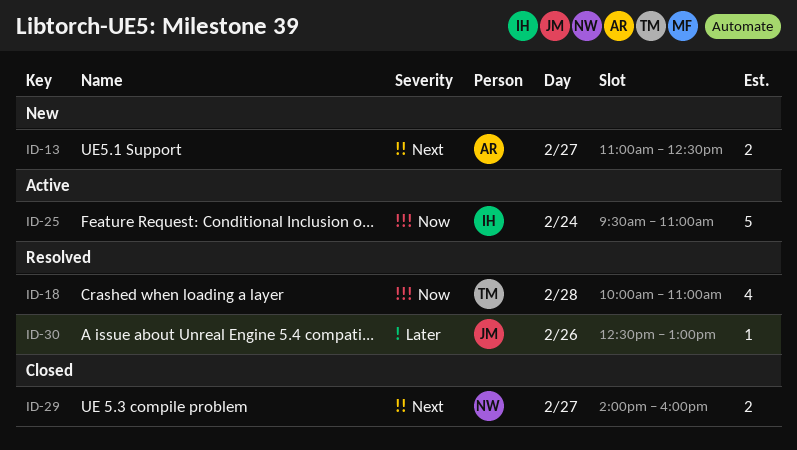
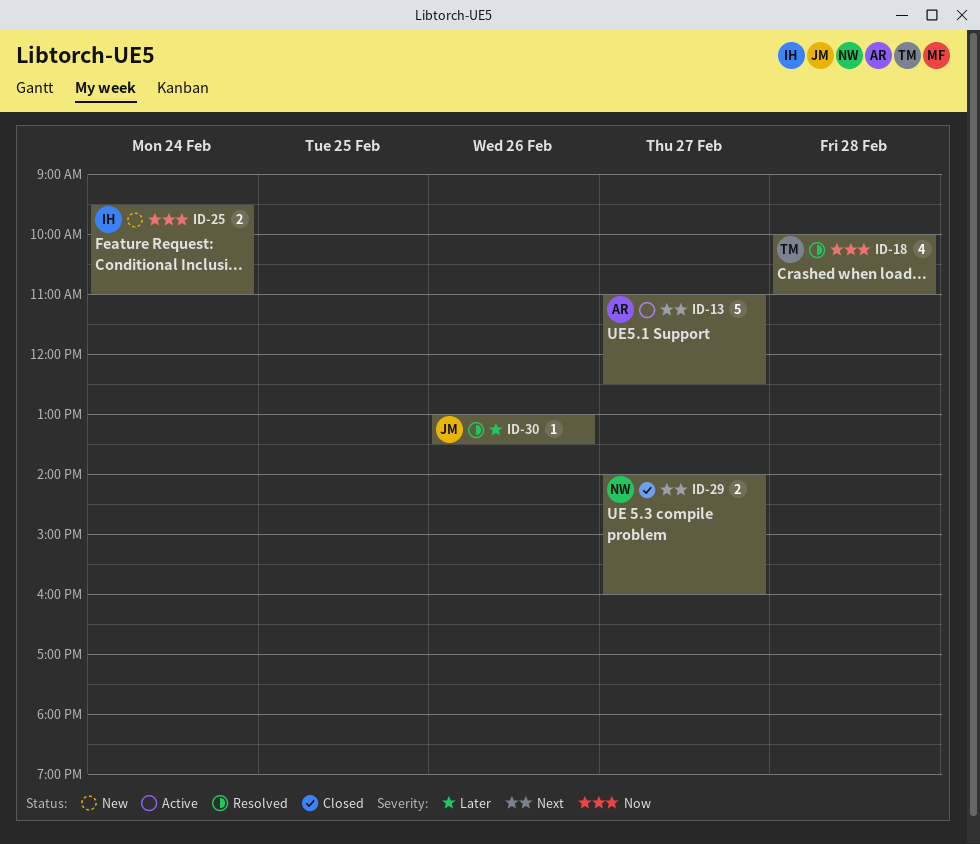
ID-13, status: New -> Active
ID-13, estimate: 2 -> 5
ID-25, status: Active -> New
ID-25, estimate: 5 -> 2
ID-30, begins: 12:30 -> 13:00
ID-30, ends: 13:00 -> 13:30

